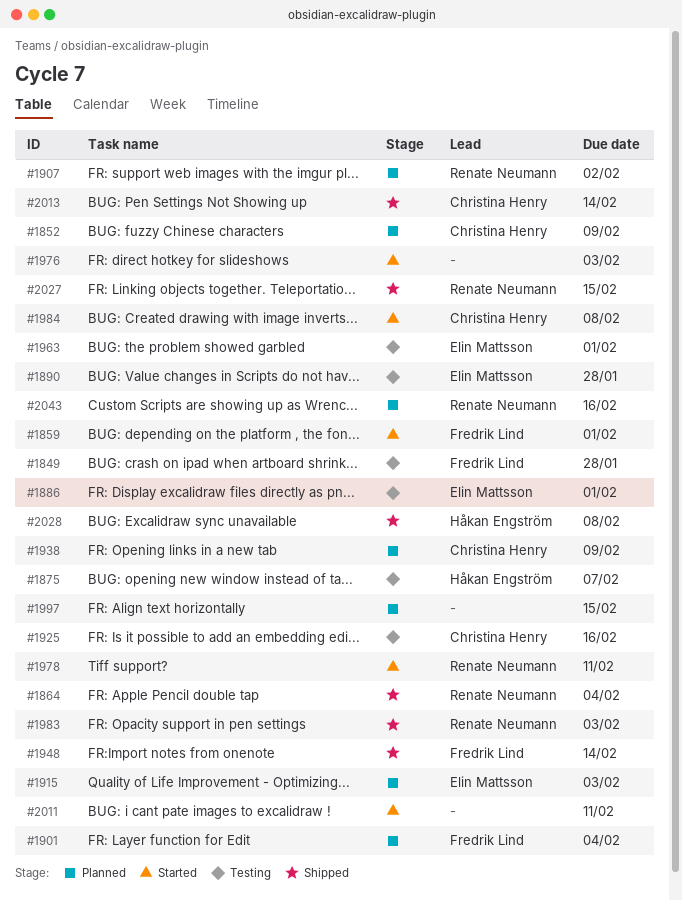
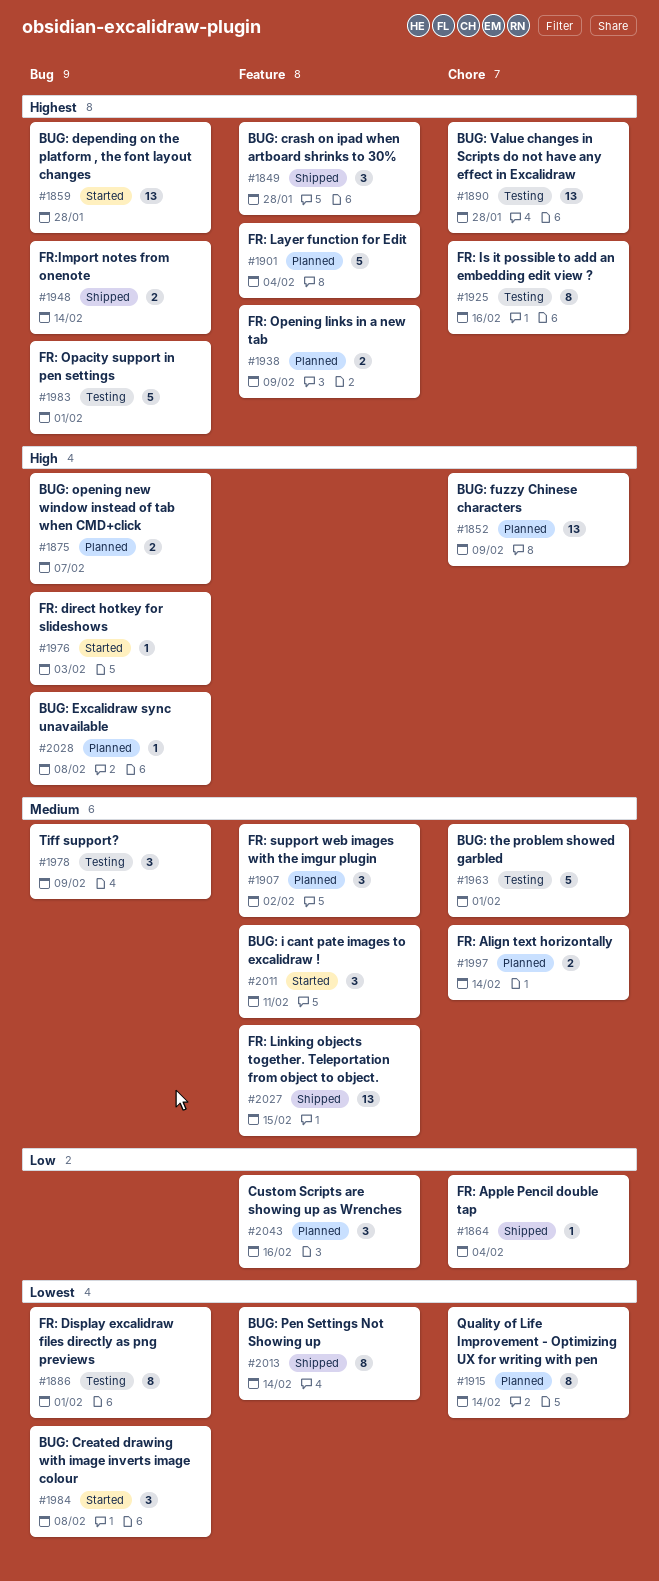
#1849, status: Testing -> Shipped
#1859, due: Feb 1 -> Jan 28
#1875, status: Testing -> Planned
#1915, due: Feb 3 -> Feb 14
#1978, status: Started -> Testing
#1978, due: Feb 11 -> Feb 9
#1983, status: Shipped -> Testing
#1983, due: Feb 3 -> Feb 1
#1997, due: Feb 15 -> Feb 14
#2028, status: Shipped -> Planned

